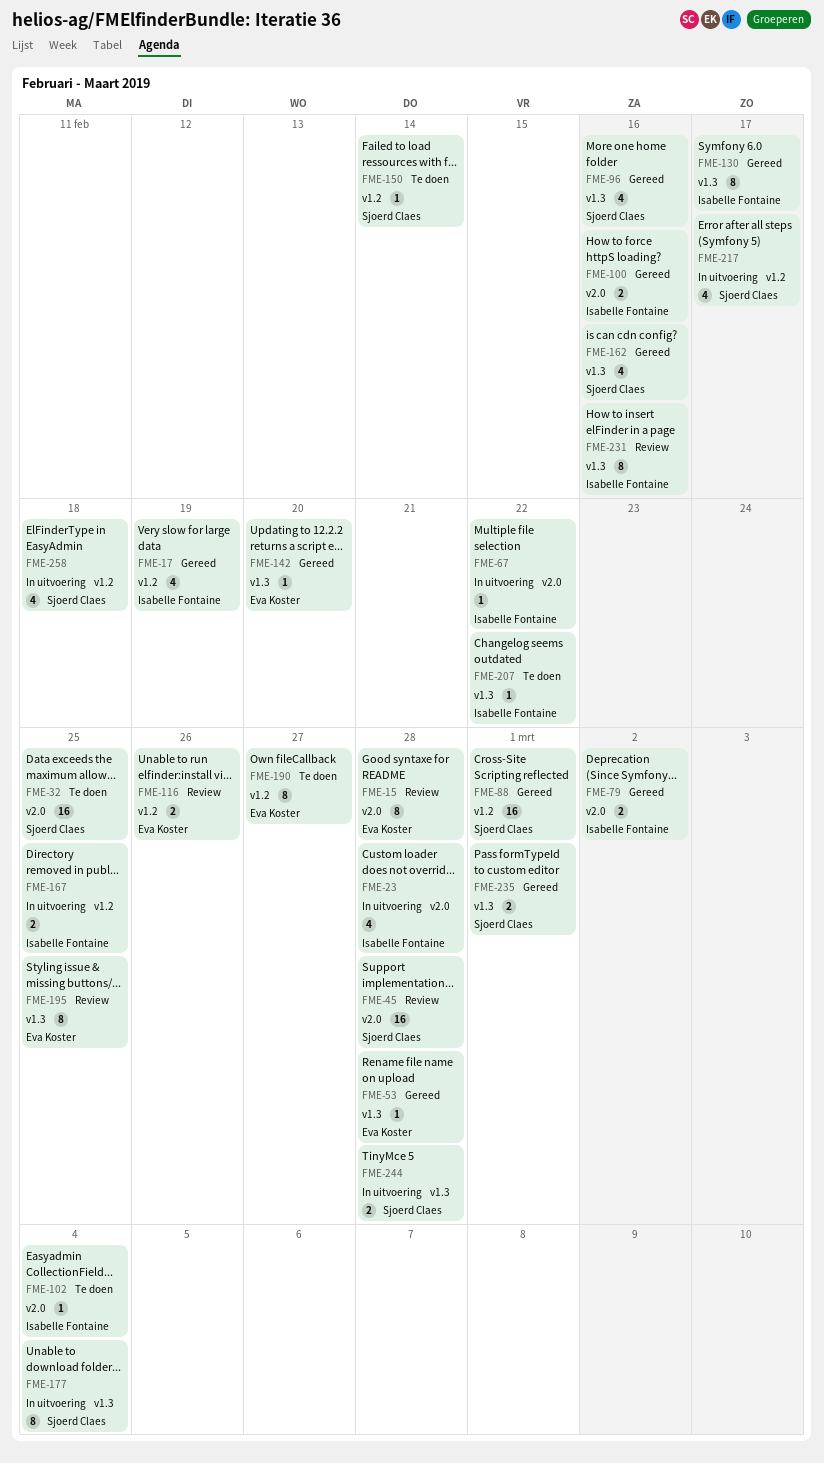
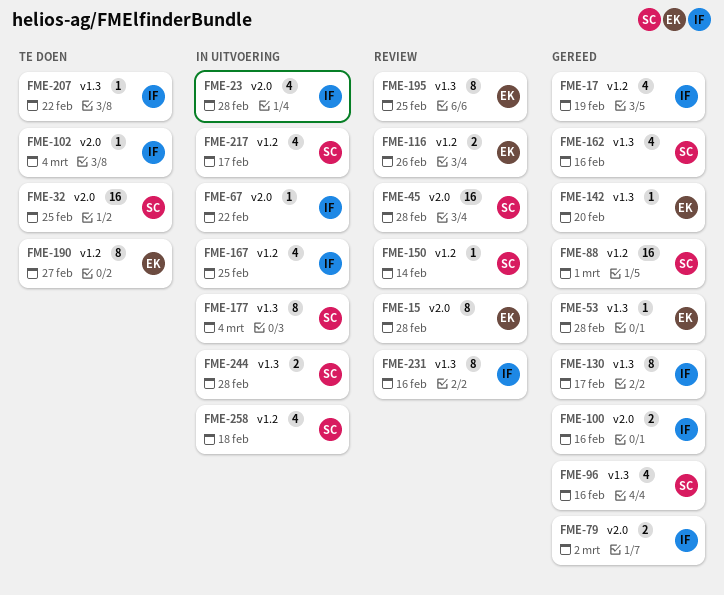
FME-150, status: Te doen -> Review
FME-167, estimate: 2 -> 4
FME-235: present -> none

